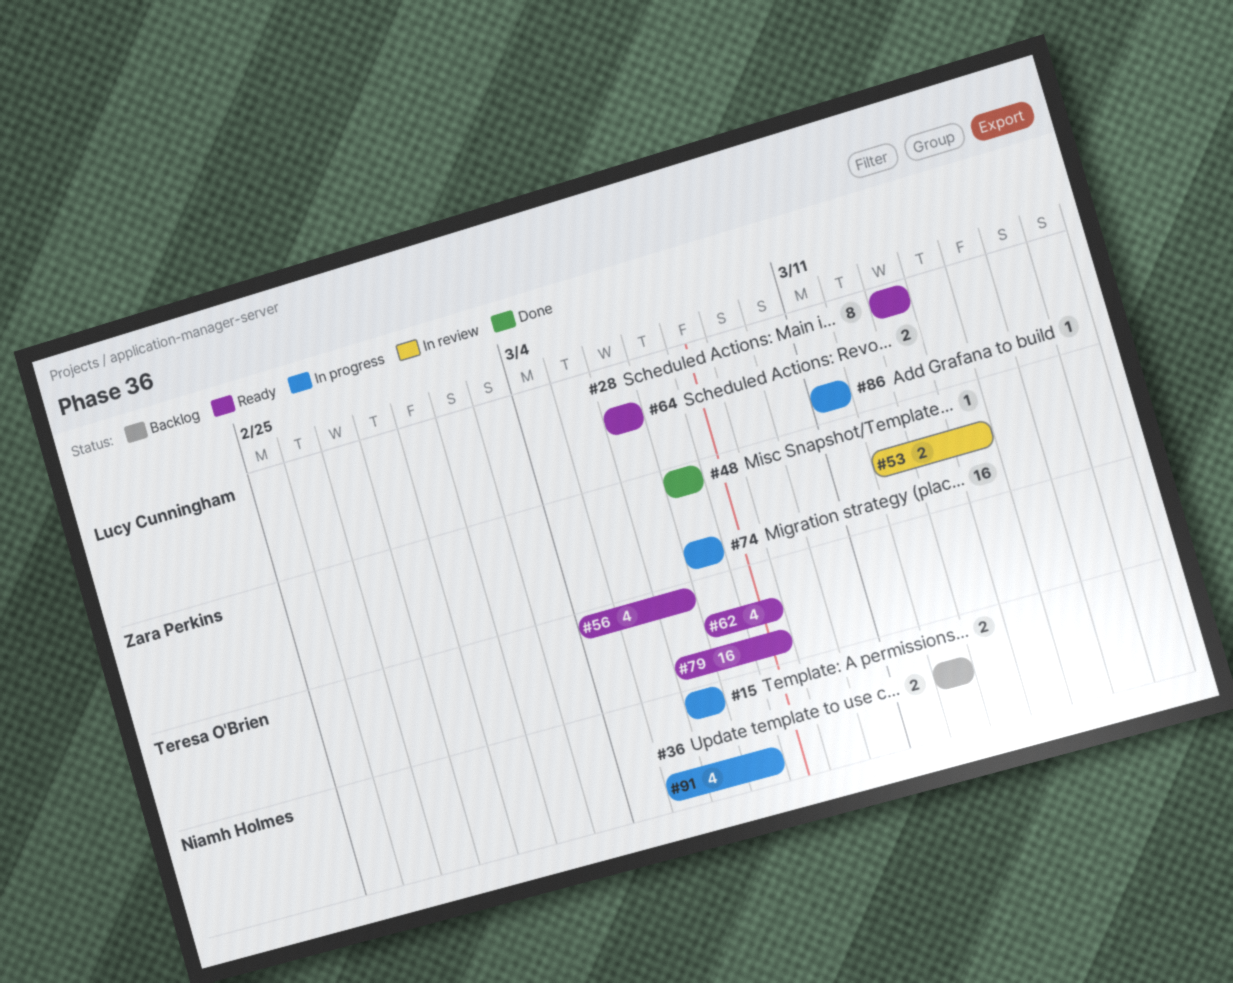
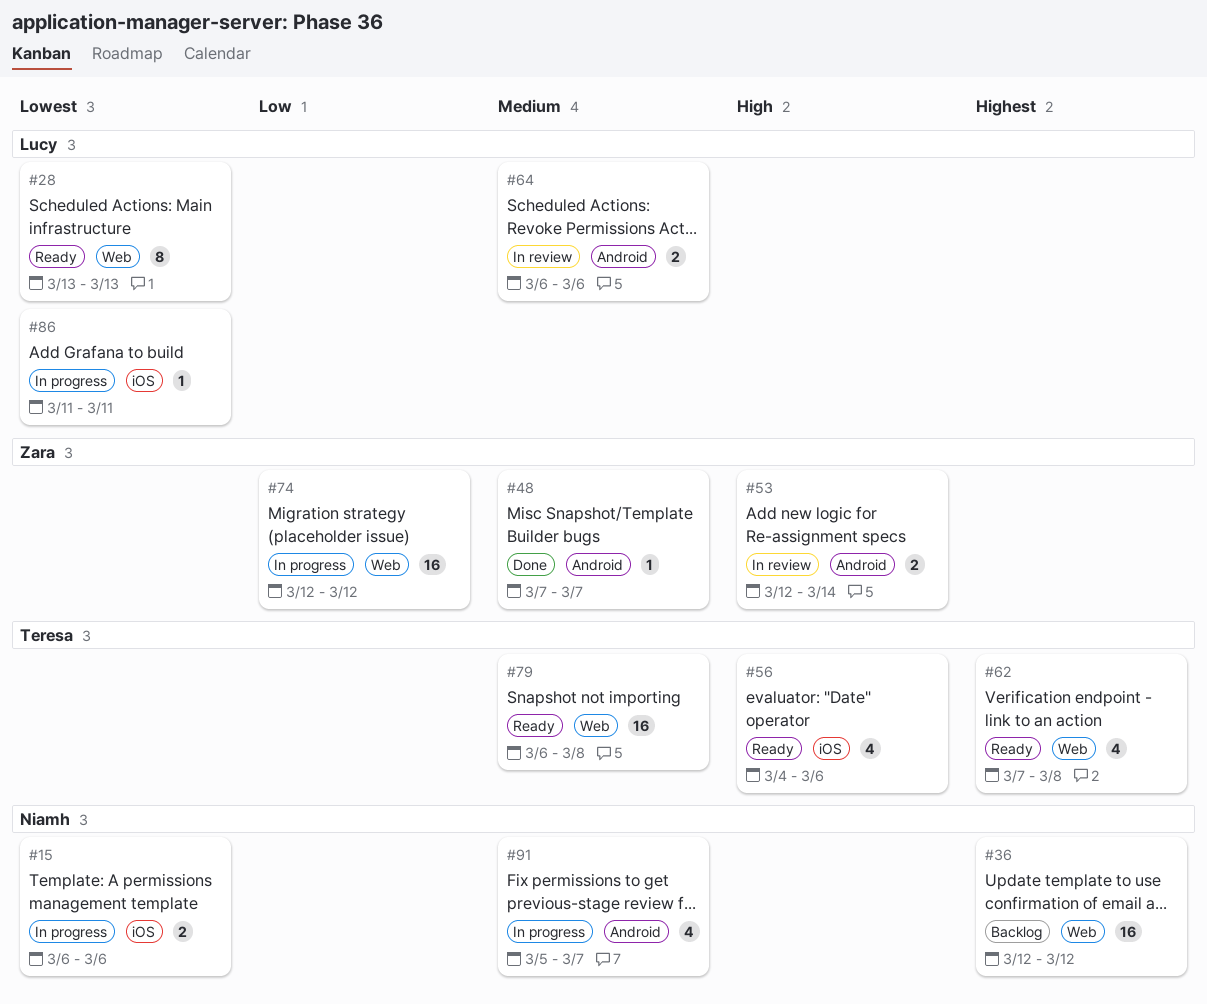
#36, estimate: 2 -> 16
#64, status: Ready -> In review
#74, start: Mar 7 -> Mar 12
#74, due: Mar 7 -> Mar 12

